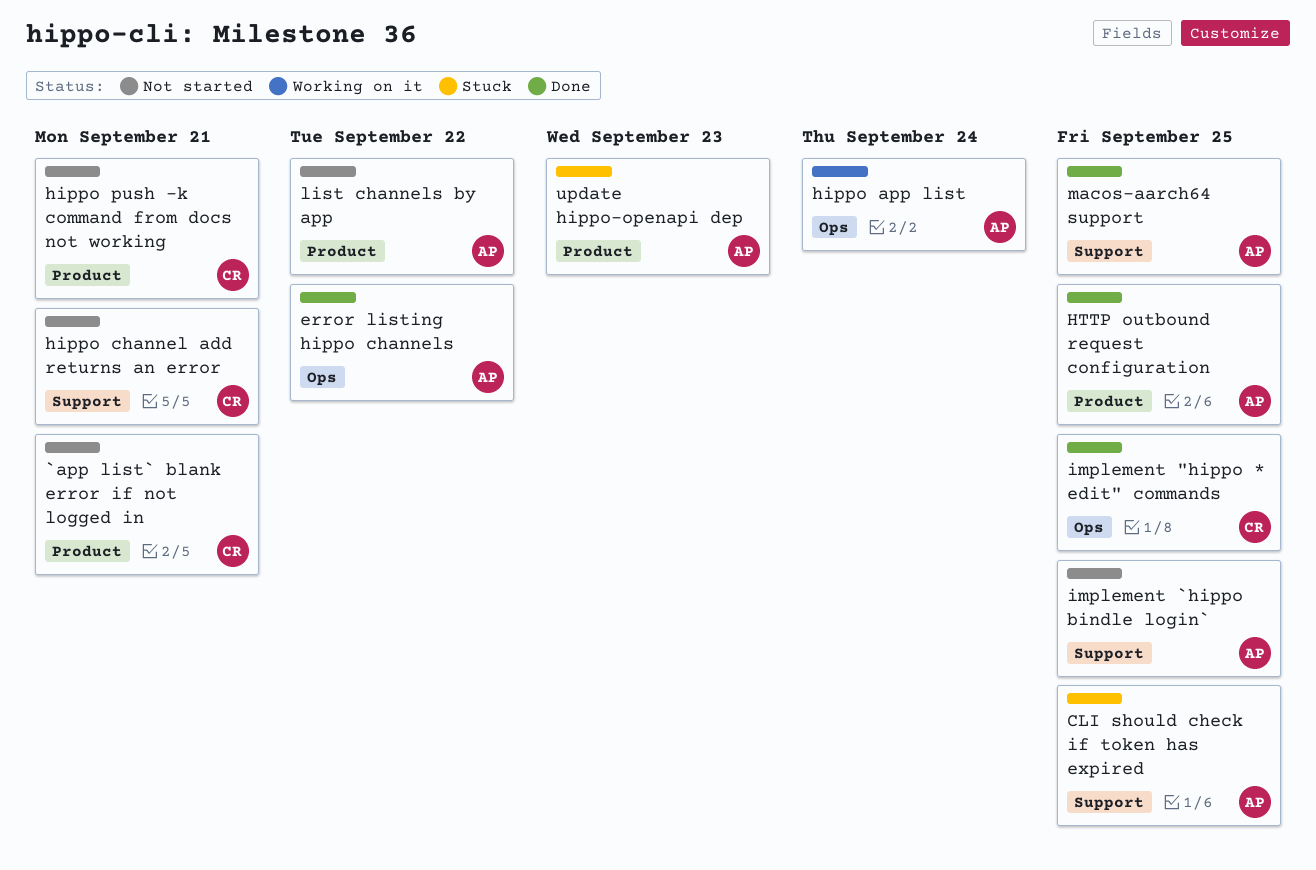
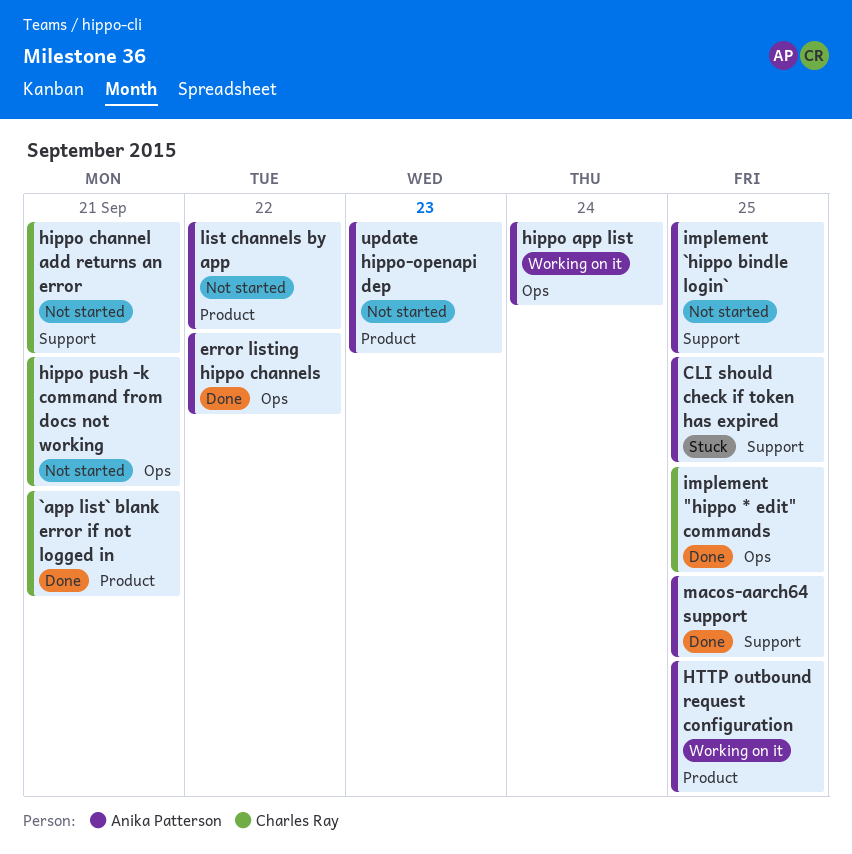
`app list` blank error if not logged in, status: Not started -> Done
hippo push -k command from docs not working, label: Product -> Ops
HTTP outbound request configuration, status: Done -> Working on it
update hippo-openapi dep, status: Stuck -> Not started

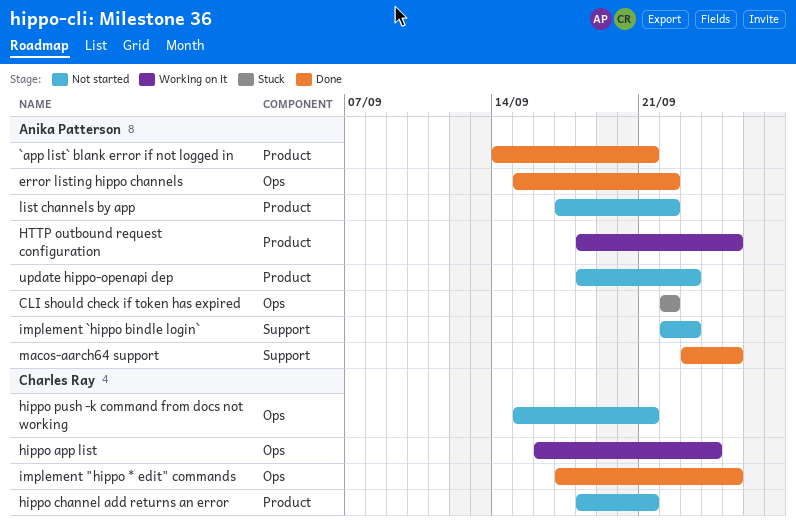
`app list` blank error if not logged in, owner: Charles Ray -> Anika Patterson
CLI should check if token has expired, label: Support -> Ops
CLI should check if token has expired, due: Sep 25 -> Sep 22
hippo app list, owner: Anika Patterson -> Charles Ray
hippo channel add returns an error, label: Support -> Product
implement `hippo bindle login`, due: Sep 25 -> Sep 23

